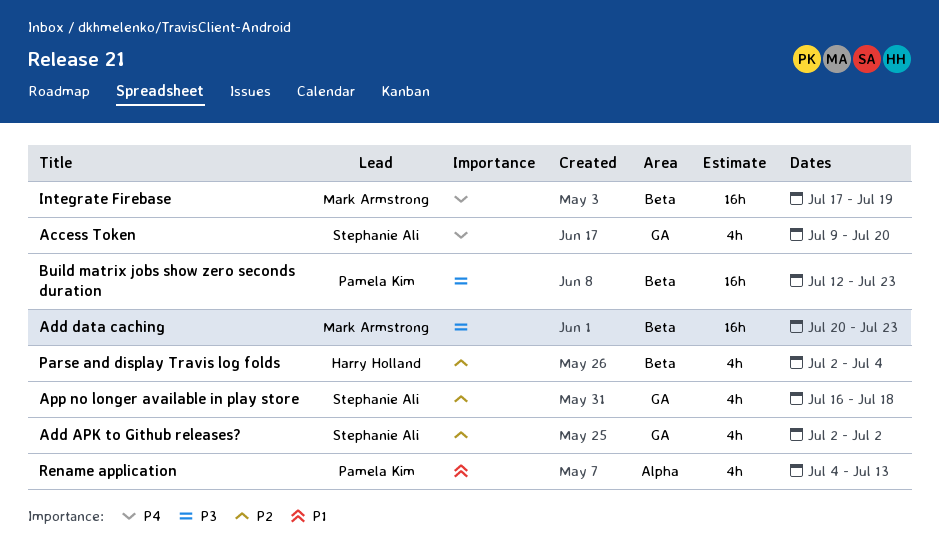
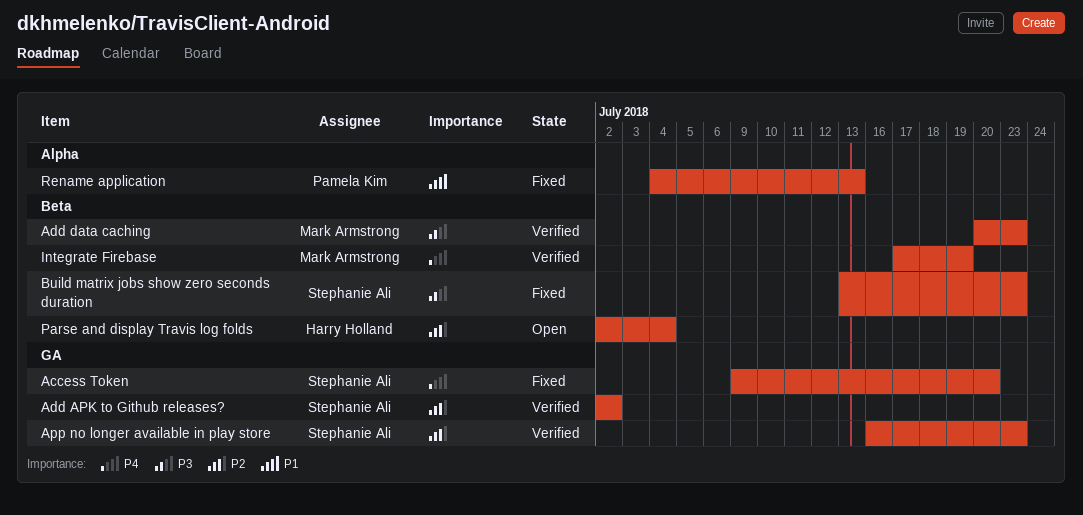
App no longer available in play store, due: Jul 18 -> Jul 23
Build matrix jobs show zero seconds duration, owner: Pamela Kim -> Stephanie Ali
Build matrix jobs show zero seconds duration, start: Jul 12 -> Jul 13

